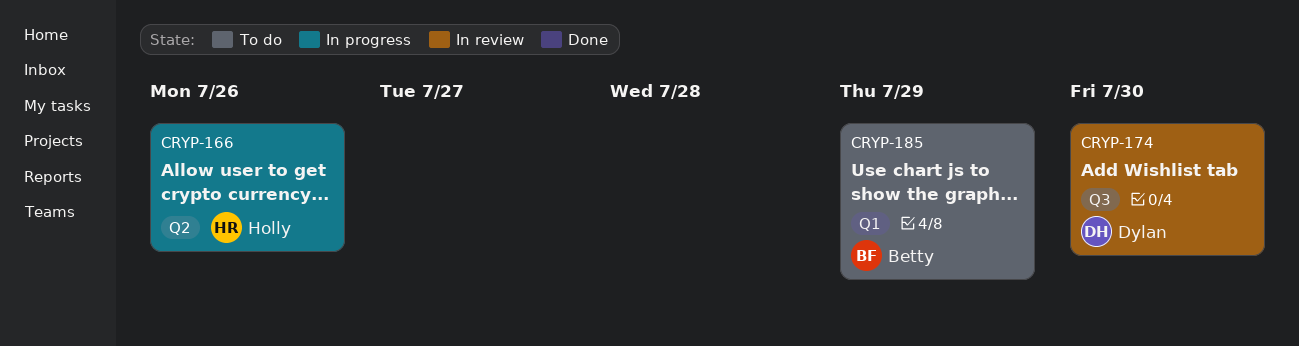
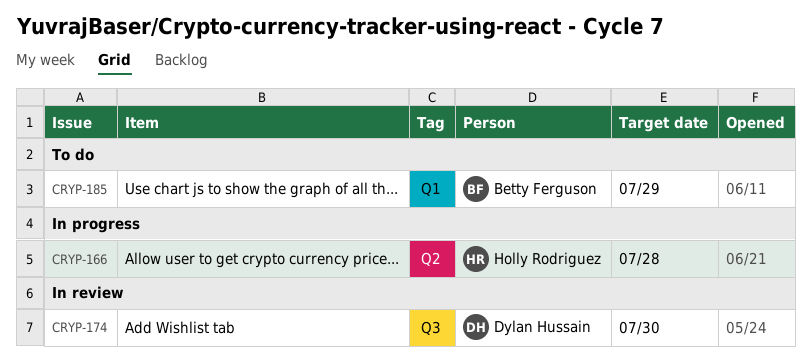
CRYP-166, due: Jul 26 -> Jul 28

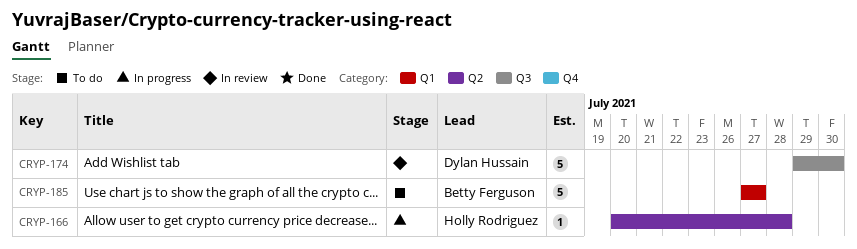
CRYP-185, due: Jul 29 -> Jul 27

